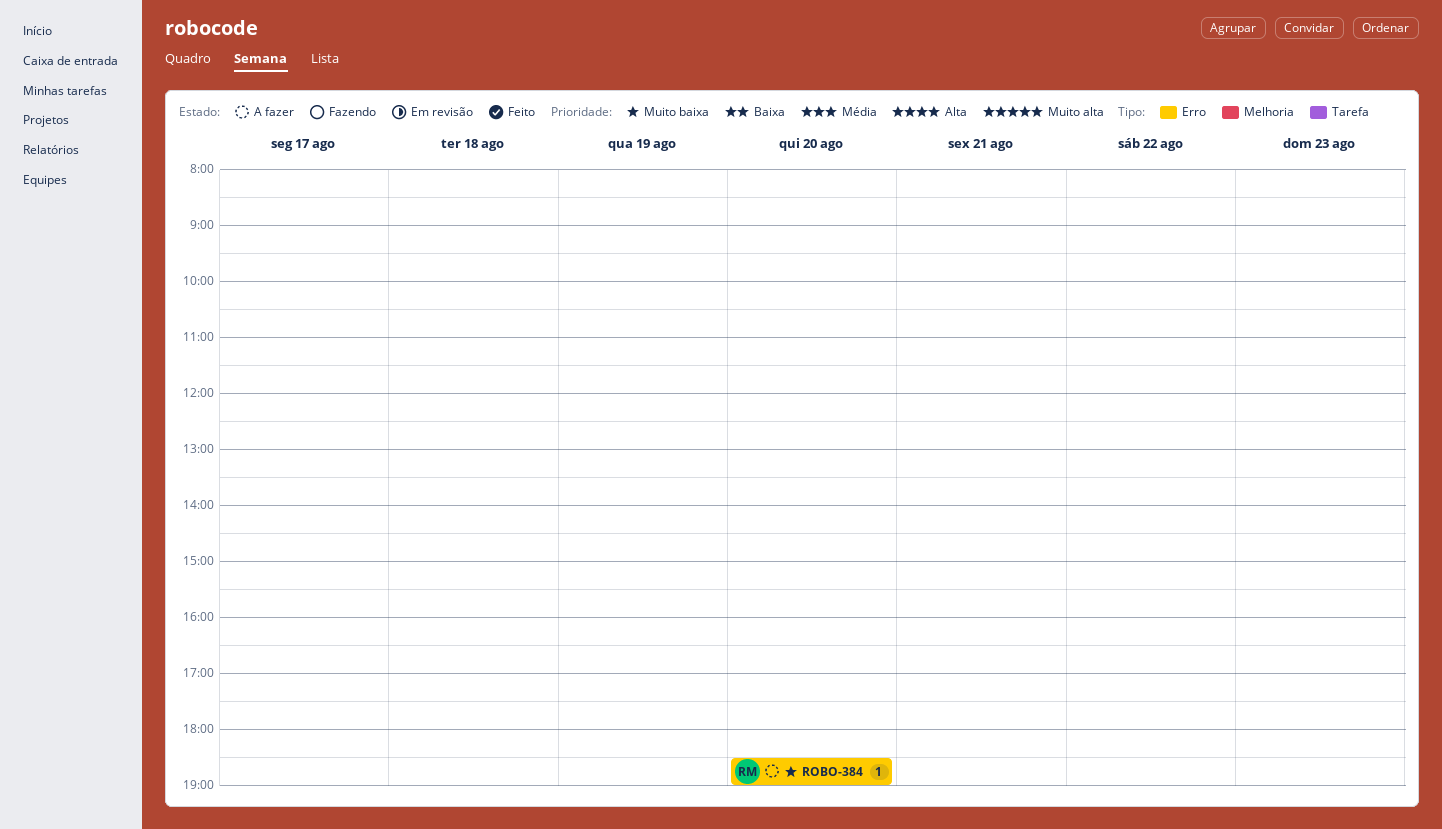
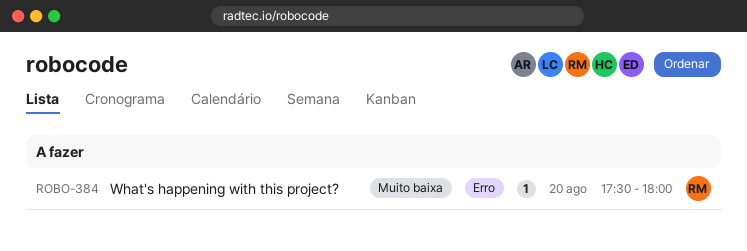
ROBO-384, begins: 18:30 -> 17:30
ROBO-384, ends: 19:00 -> 18:00

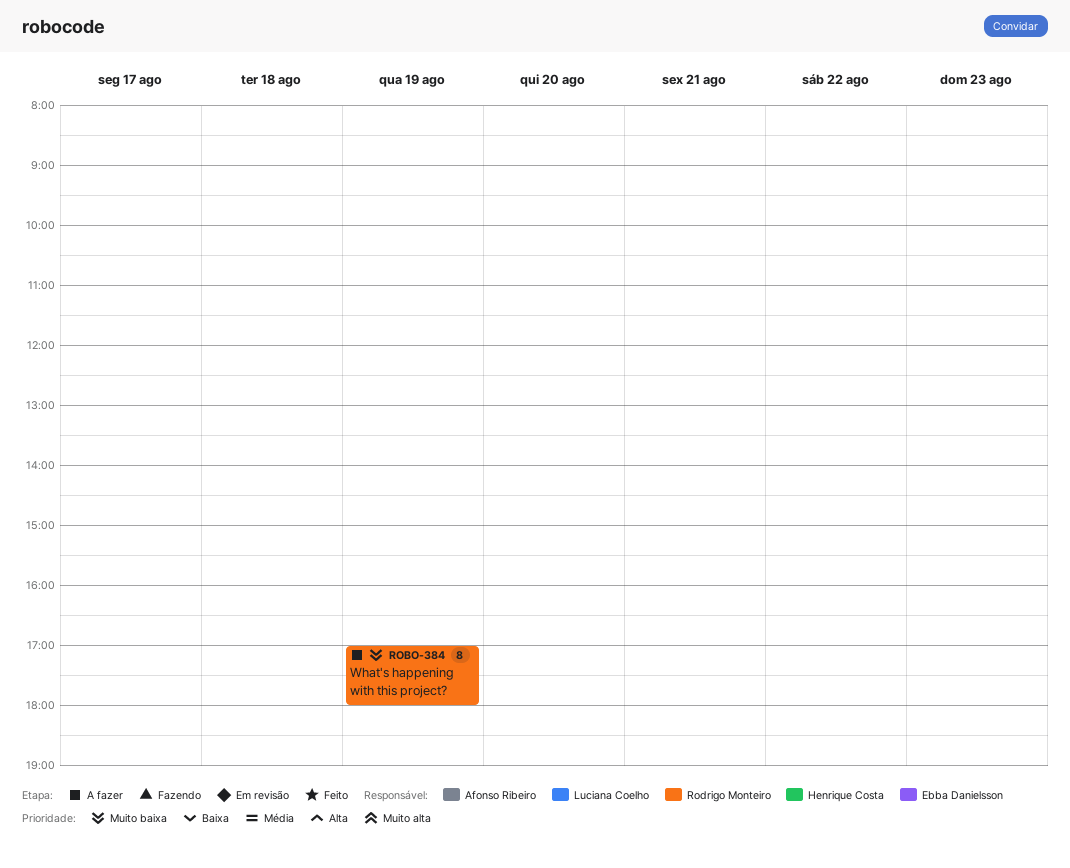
ROBO-384, estimate: 1 -> 8
ROBO-384, day: Aug 20 -> Aug 19
ROBO-384, begins: 17:30 -> 17:00

